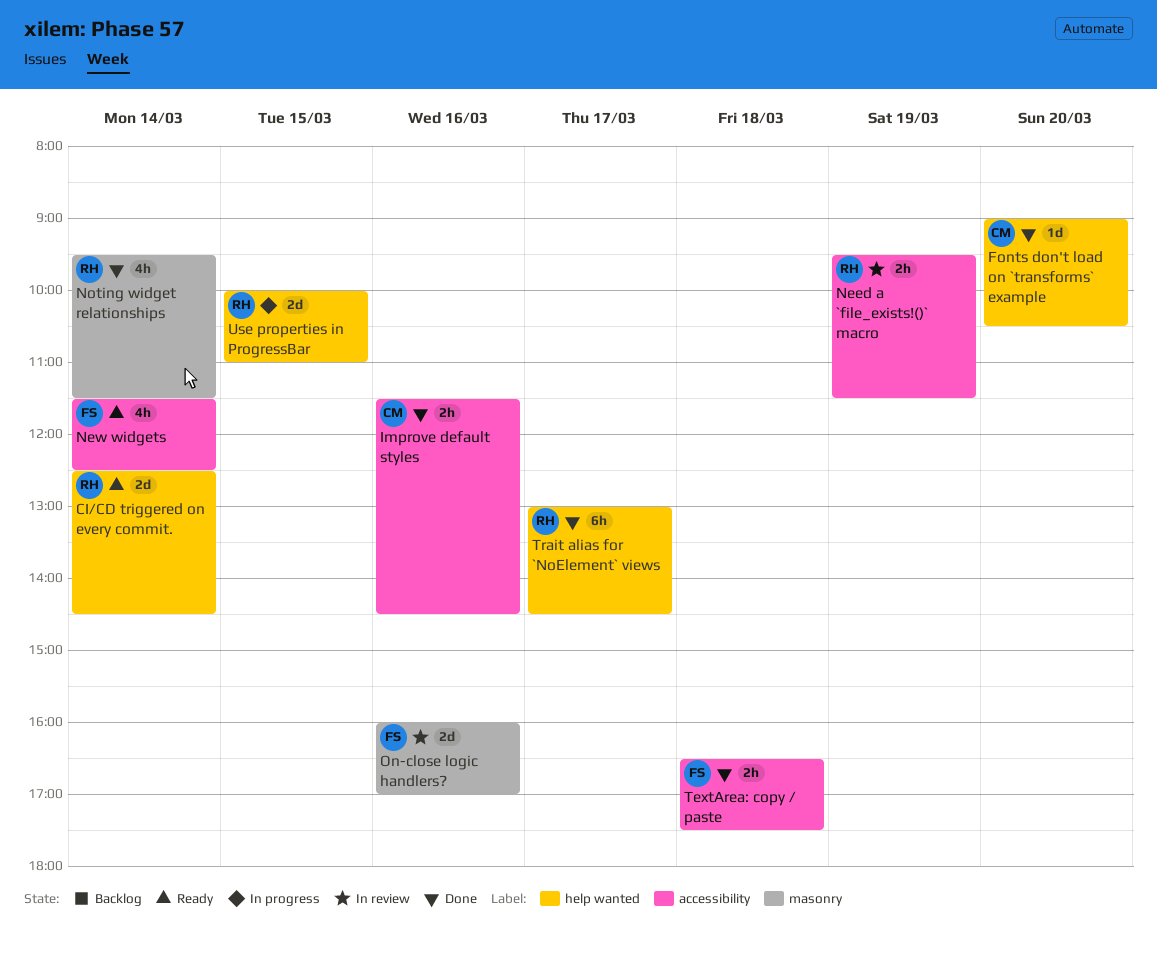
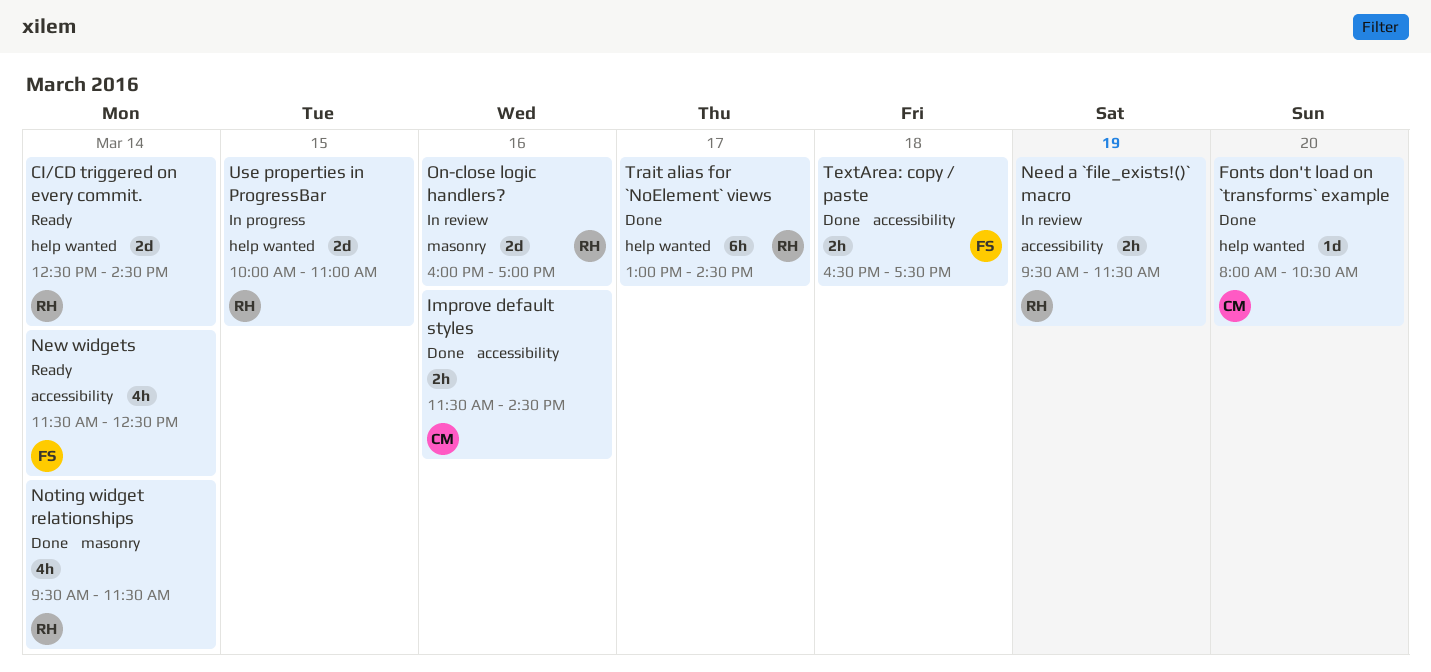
Fonts don't load on `transforms` example, begins: 09:00 -> 08:00
On-close logic handlers?, owner: FS -> RH

